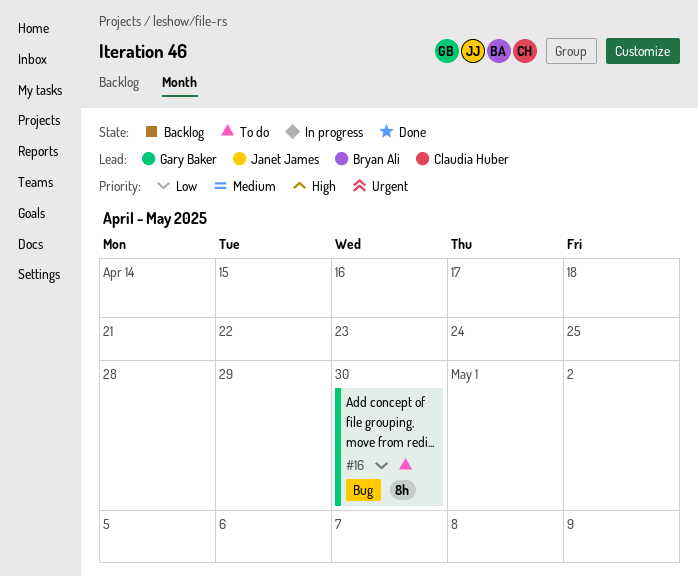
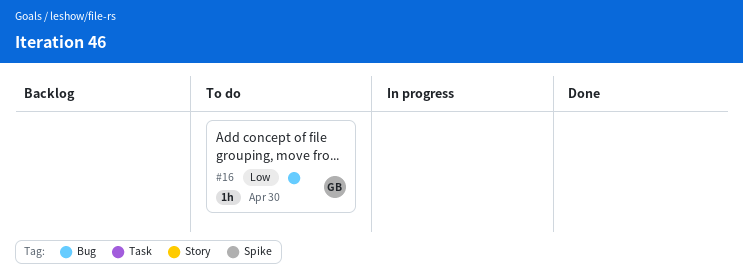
#16, estimate: 8h -> 1h

